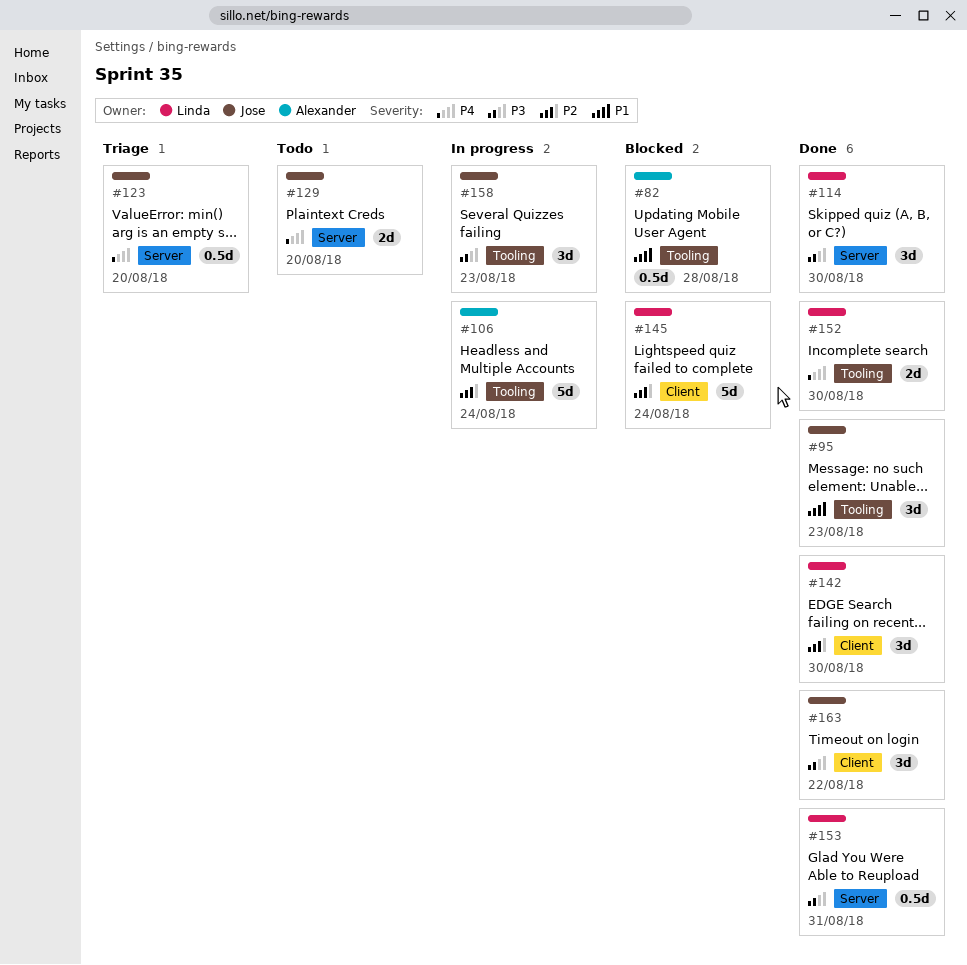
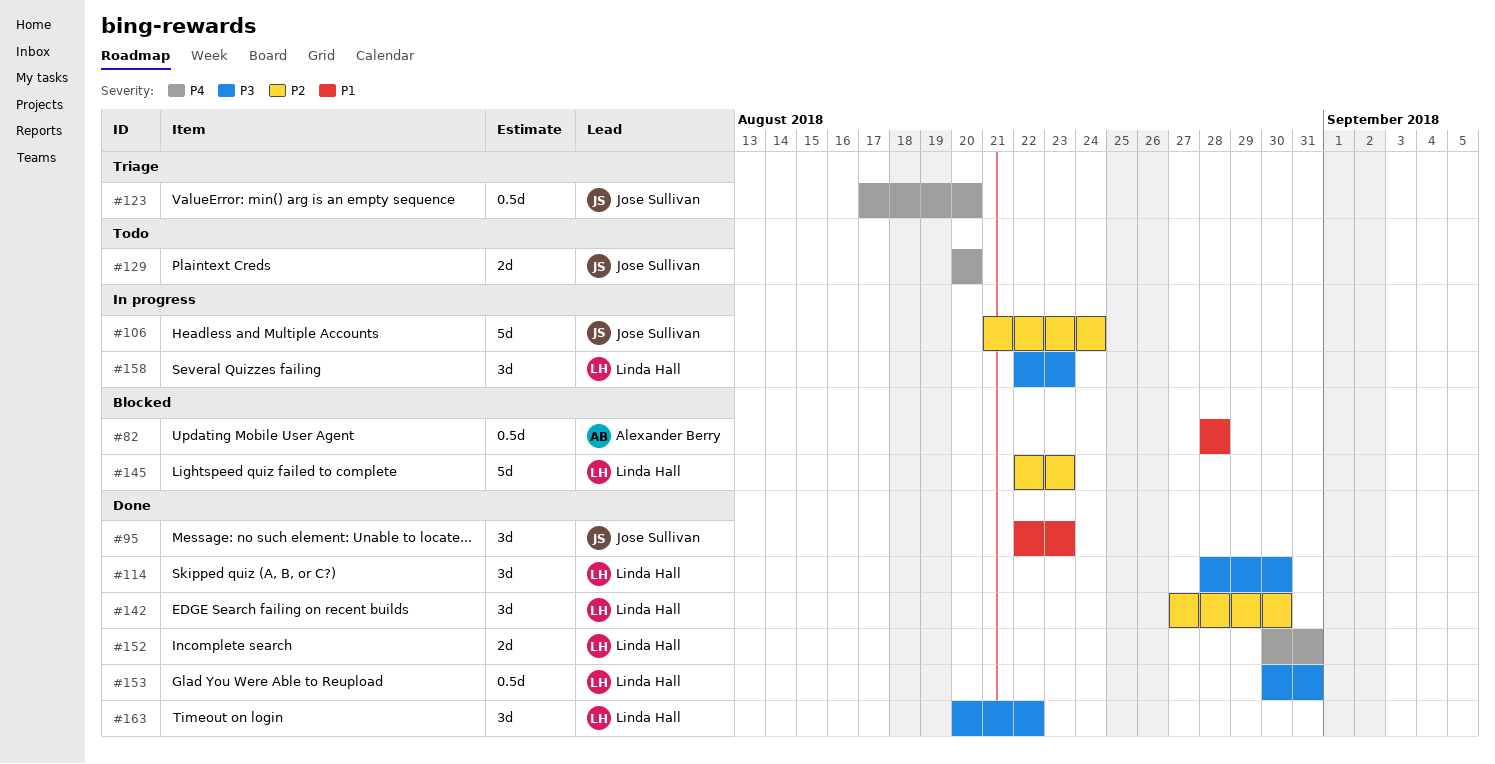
#106, owner: Alexander Berry -> Jose Sullivan
#145, due: Aug 24 -> Aug 23
#152, due: Aug 30 -> Aug 31
#158, owner: Jose Sullivan -> Linda Hall
#163, owner: Jose Sullivan -> Linda Hall

